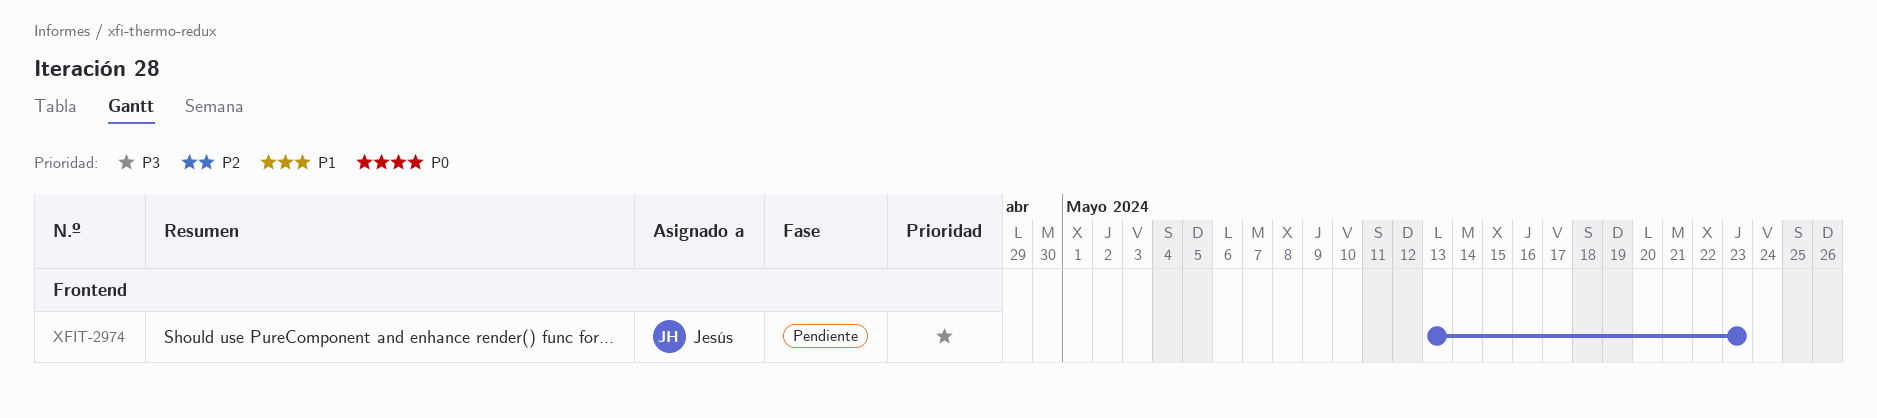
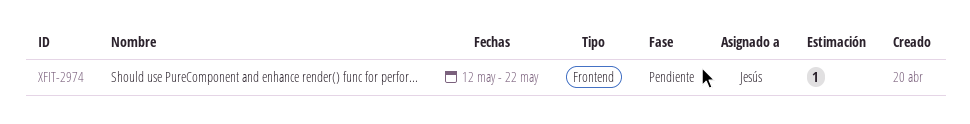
XFIT-2974, start: May 13 -> May 12
XFIT-2974, due: May 23 -> May 22

